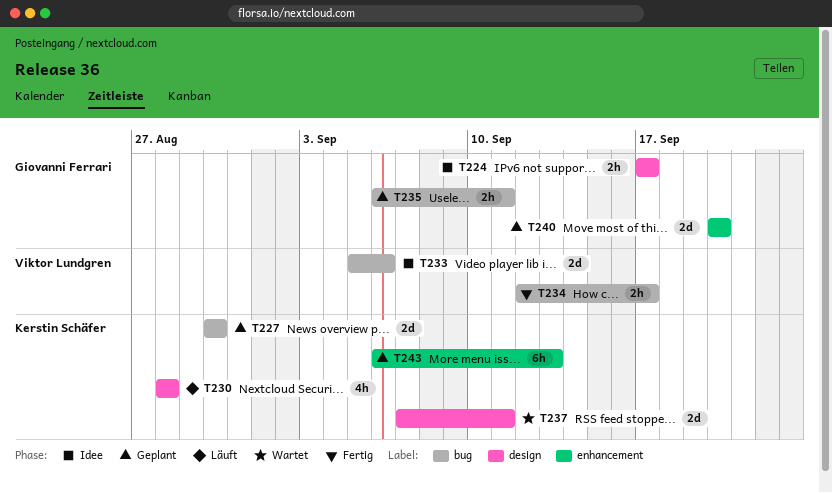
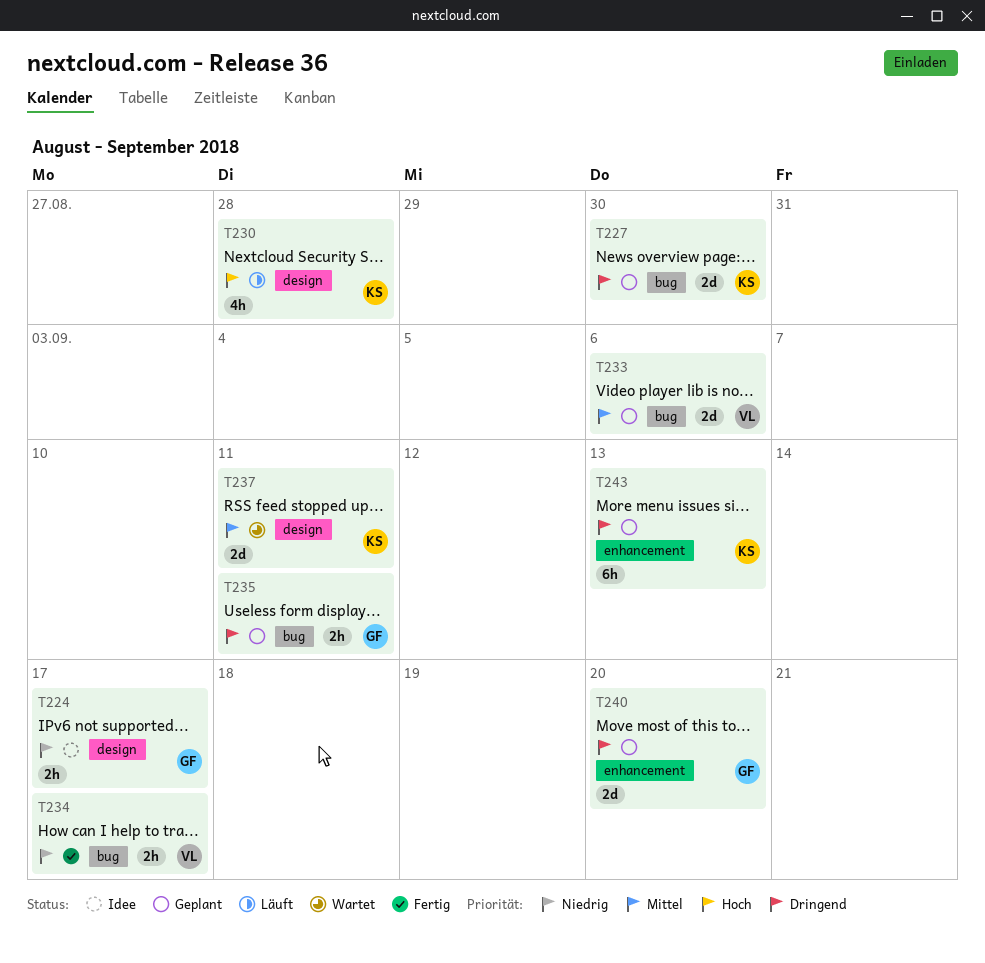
T233, status: Idee -> Geplant

